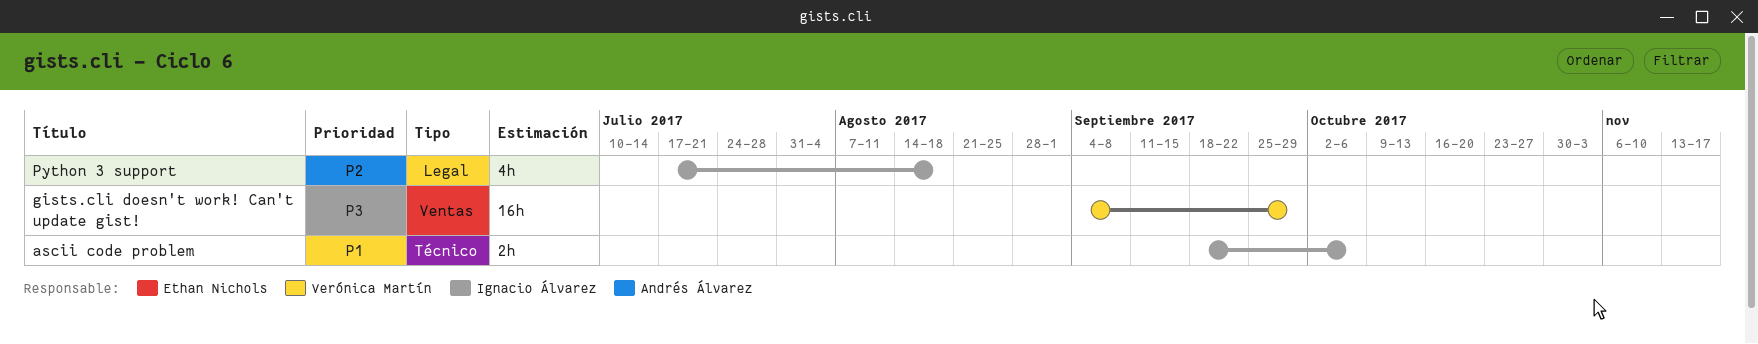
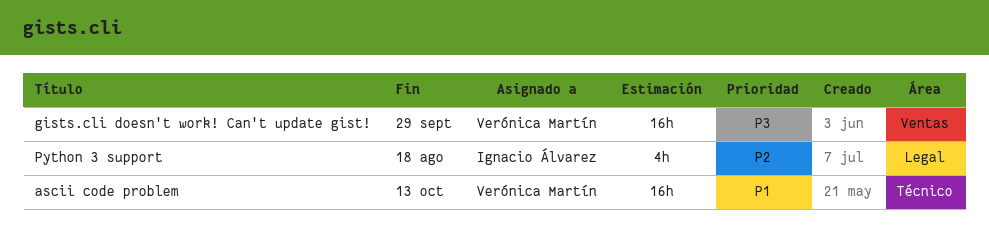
ascii code problem, owner: Ignacio Álvarez -> Verónica Martín
ascii code problem, estimate: 2h -> 16h
ascii code problem, due: Oct 6 -> Oct 13

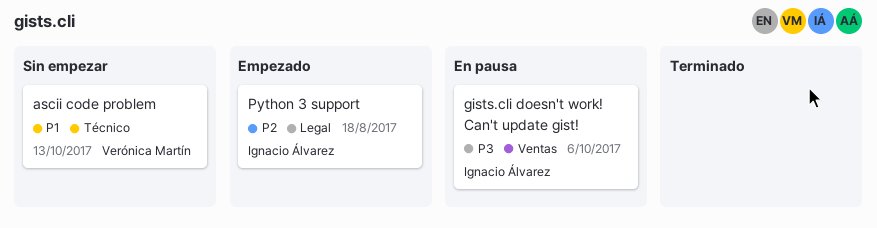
gists.cli doesn't work! Can't update gist!, owner: Verónica Martín -> Ignacio Álvarez
gists.cli doesn't work! Can't update gist!, due: Sep 29 -> Oct 6

